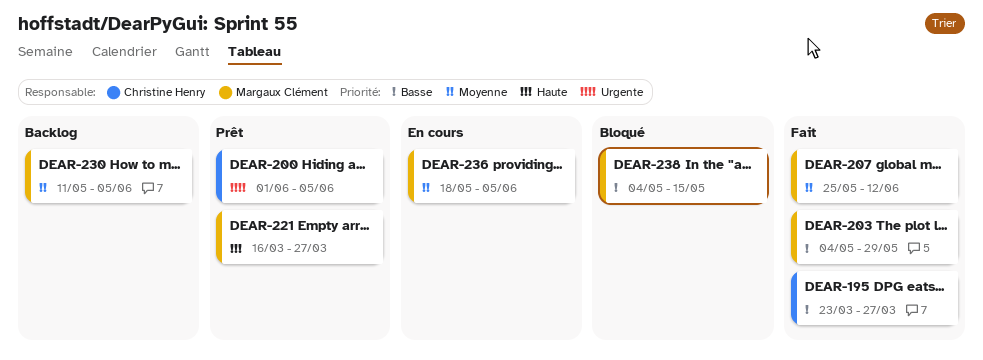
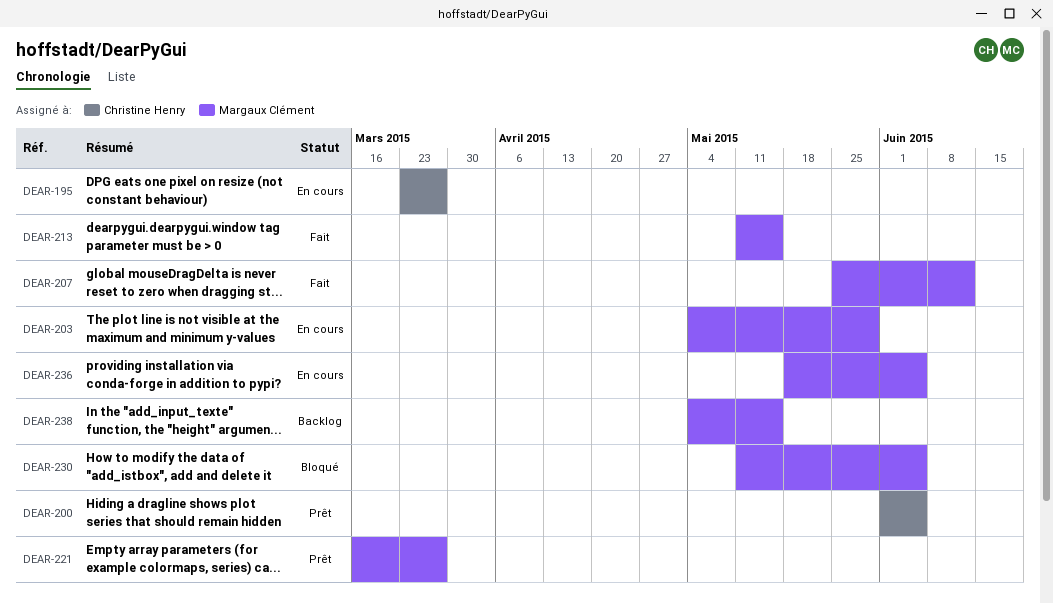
DEAR-195, status: Fait -> En cours
DEAR-203, status: Fait -> En cours
DEAR-213: none -> present
DEAR-230, status: Backlog -> Bloqué
DEAR-238, status: Bloqué -> Backlog

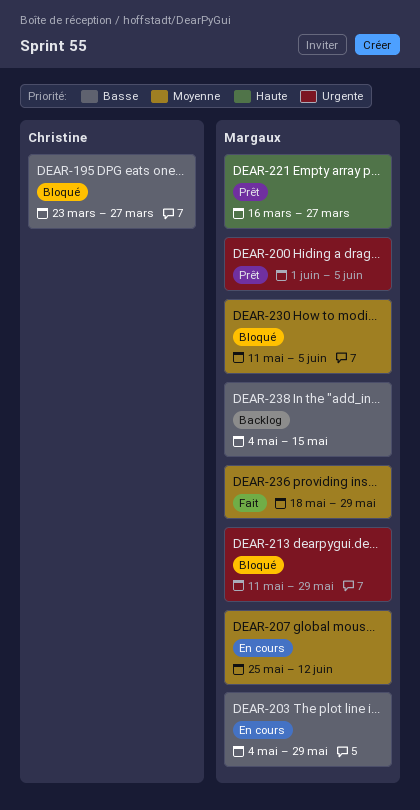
DEAR-195, status: En cours -> Bloqué
DEAR-200, owner: Christine Henry -> Margaux Clément
DEAR-207, status: Fait -> En cours
DEAR-213, status: Fait -> Bloqué
DEAR-213, due: May 15 -> May 29
DEAR-236, status: En cours -> Fait
DEAR-236, due: Jun 5 -> May 29

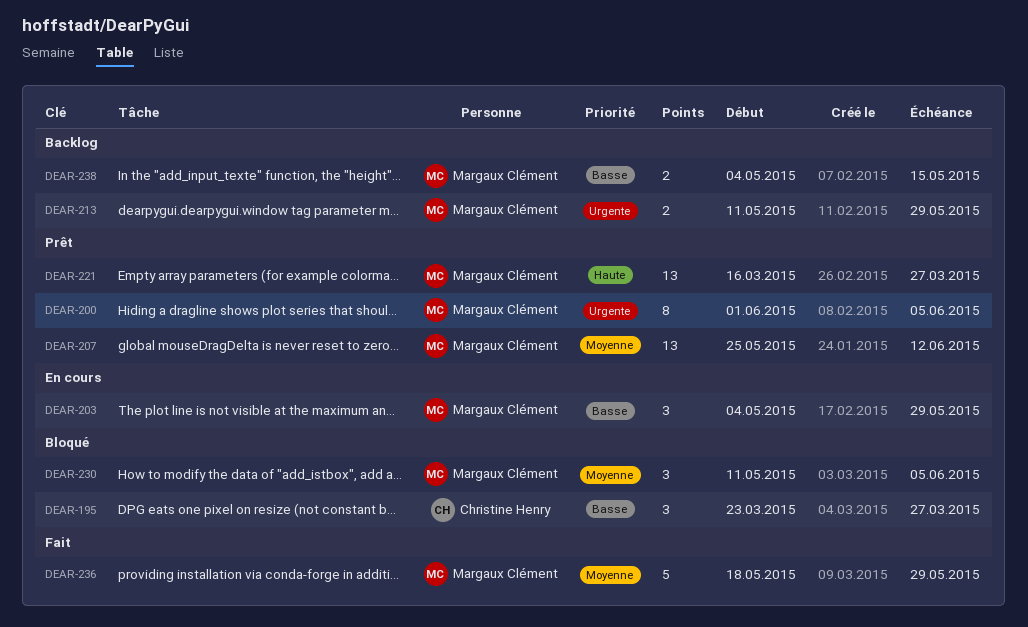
DEAR-207, status: En cours -> Prêt
DEAR-213, status: Bloqué -> Backlog

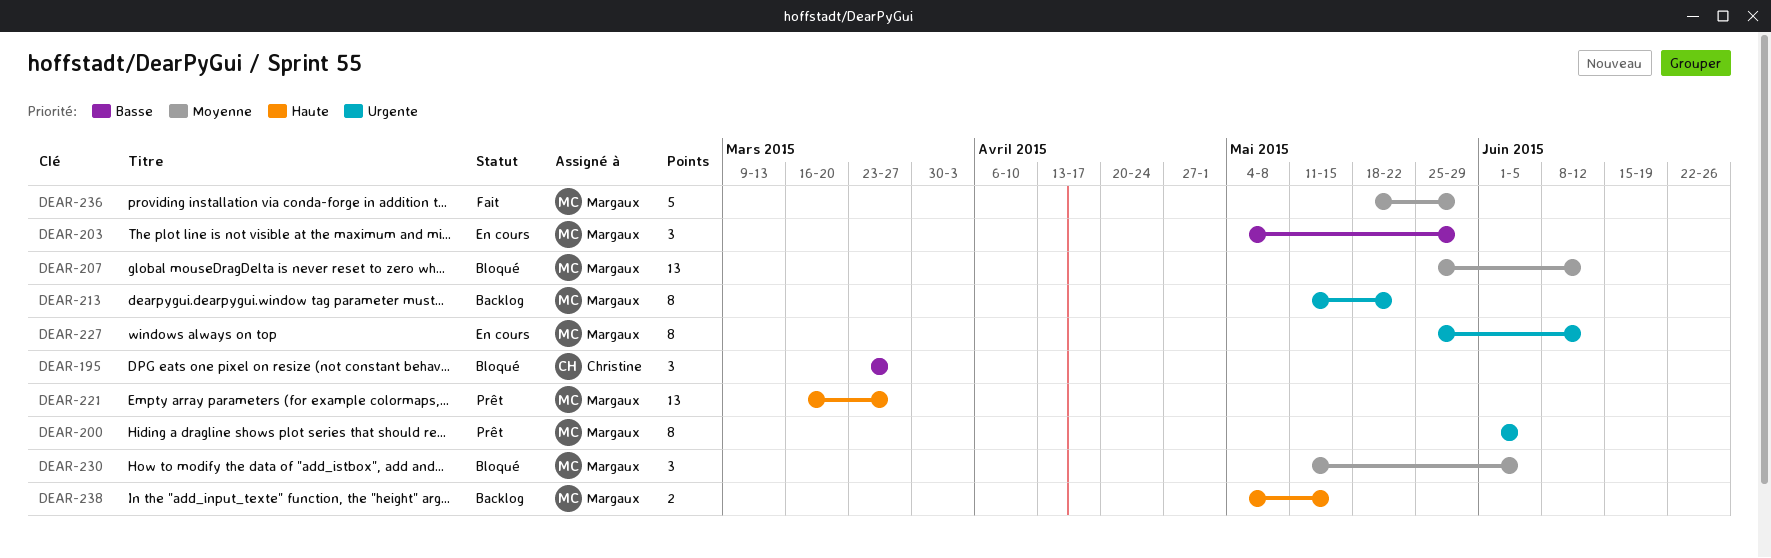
DEAR-207, status: Prêt -> Bloqué
DEAR-213, estimate: 2 -> 8
DEAR-213, due: May 29 -> May 22
DEAR-227: none -> present
DEAR-238, priority: Basse -> Haute

